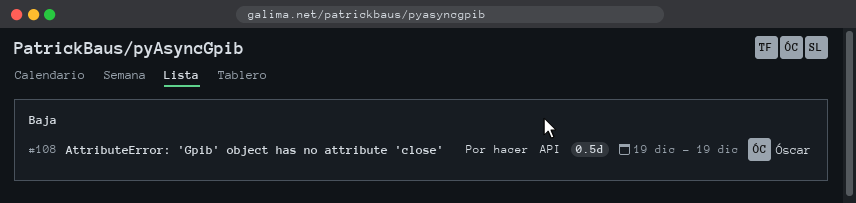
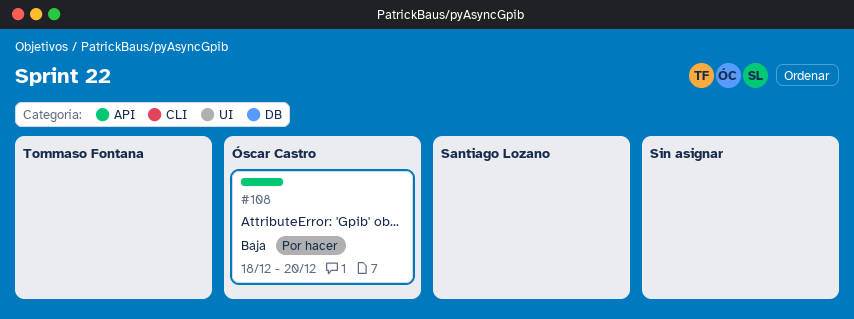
#108, start: Dec 19 -> Dec 18
#108, due: Dec 19 -> Dec 20

